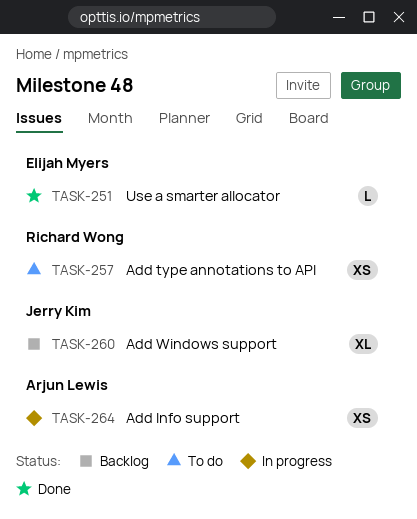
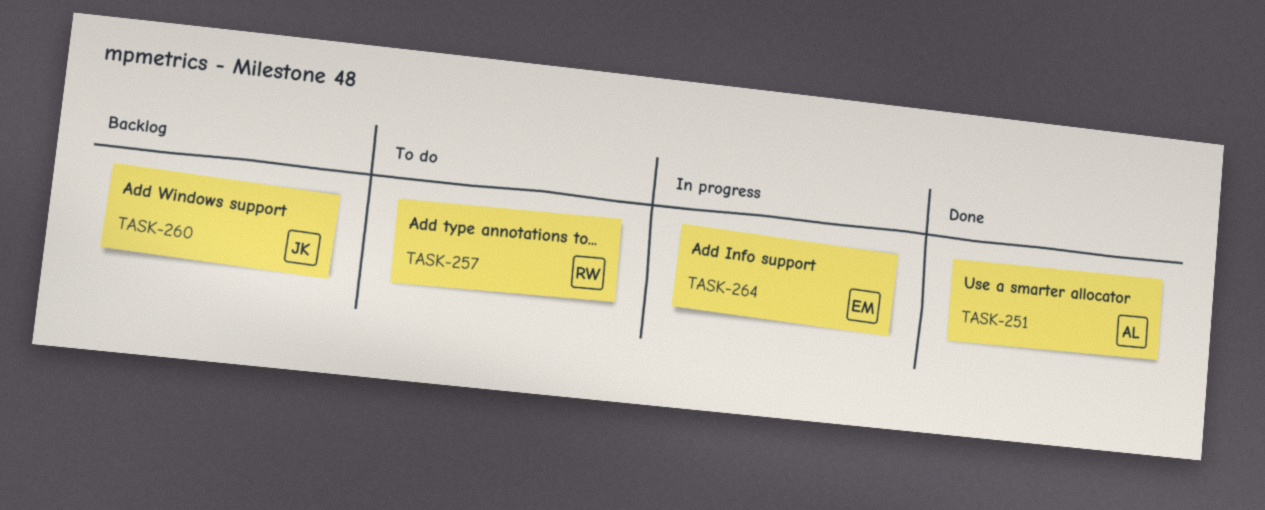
TASK-251, owner: Elijah Myers -> Arjun Lewis
TASK-264, owner: Arjun Lewis -> Elijah Myers

